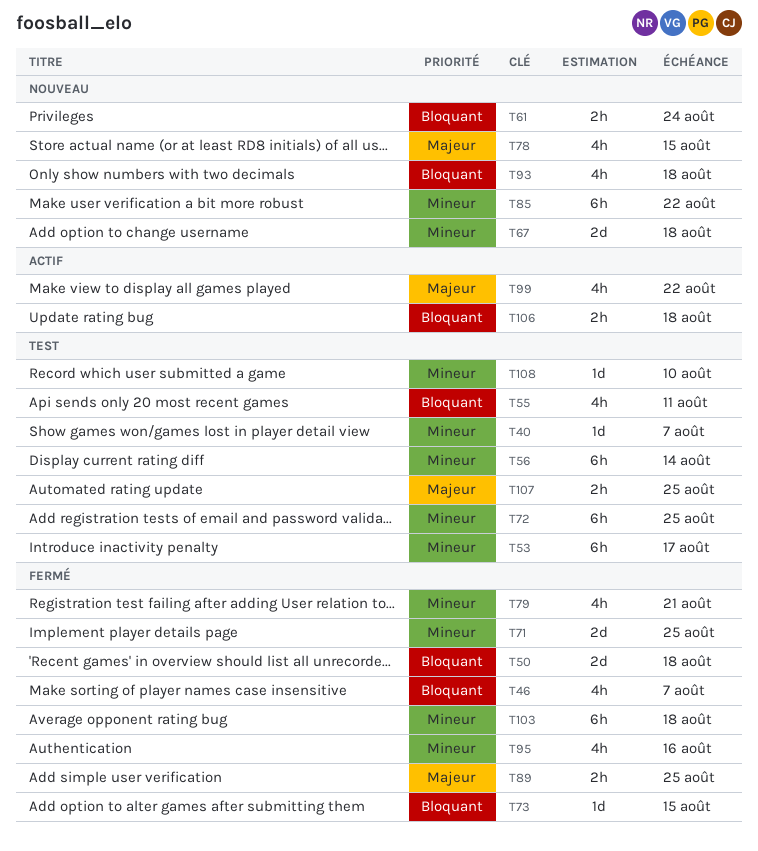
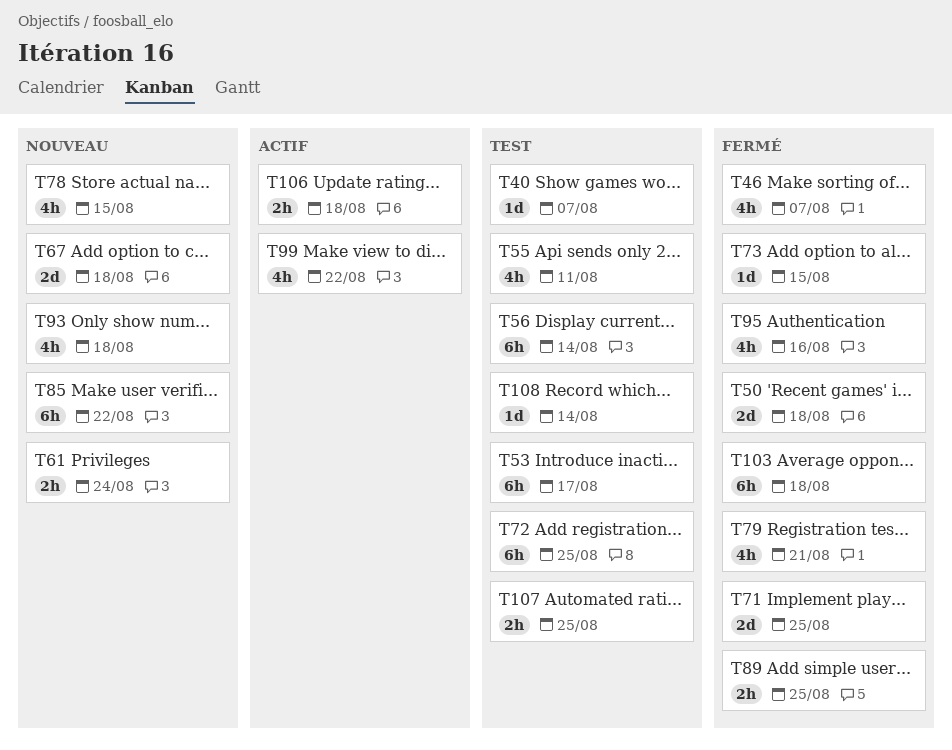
T108, due: Aug 10 -> Aug 14

